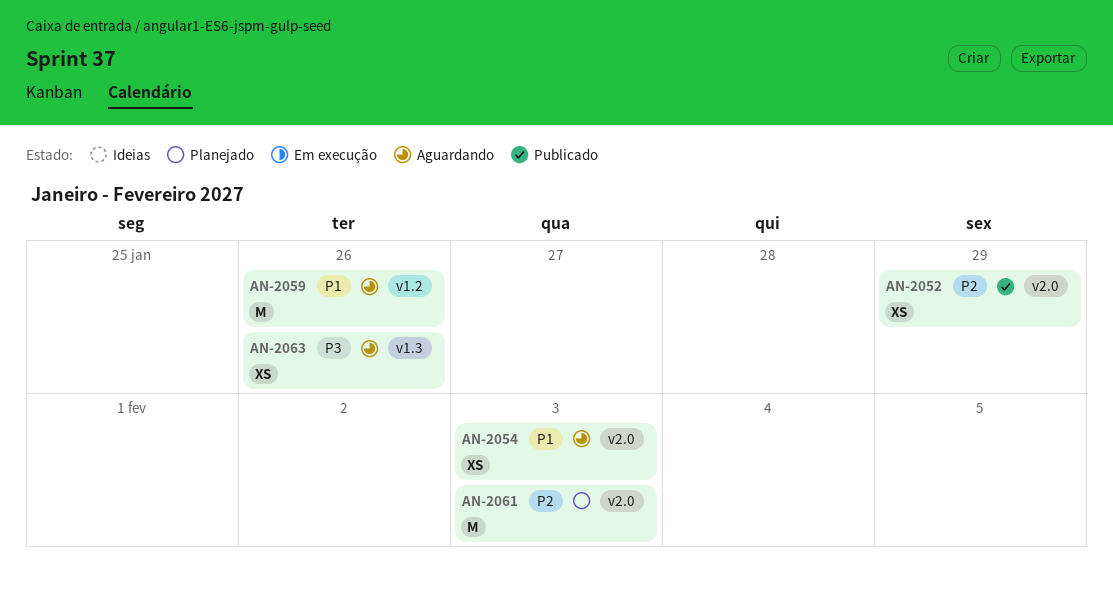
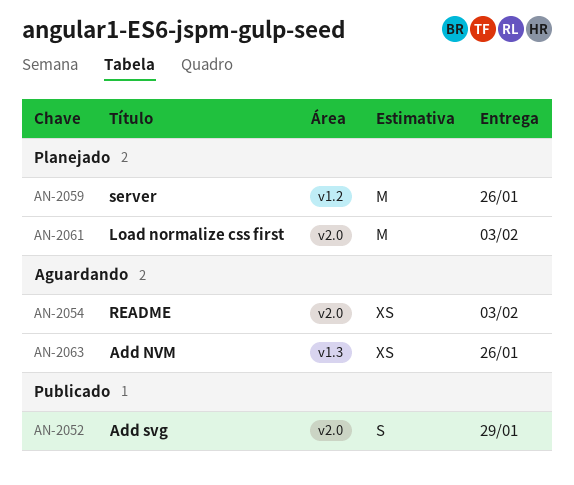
AN-2052, estimate: XS -> S
AN-2059, status: Aguardando -> Planejado

